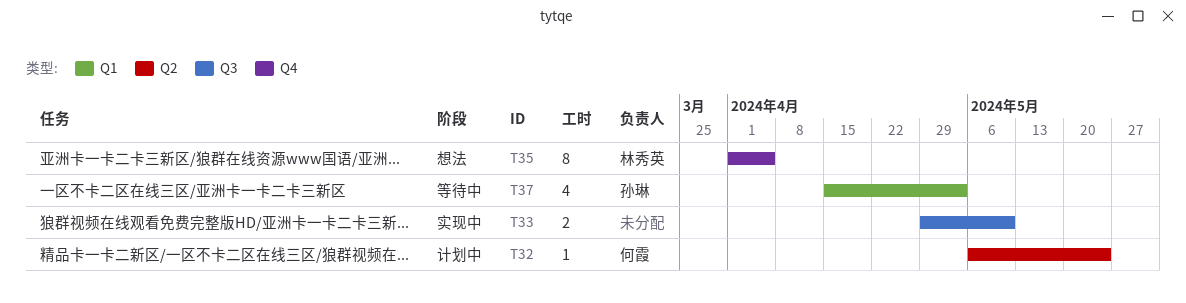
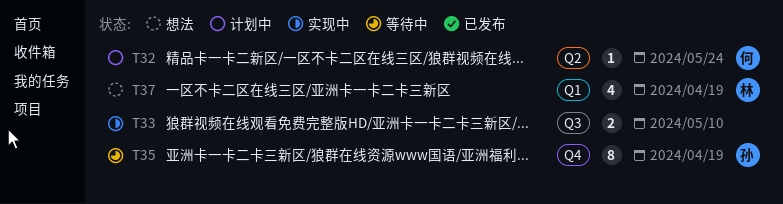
T35, status: 想法 -> 等待中
T35, owner: 林秀英 -> 孙琳
T35, due: Apr 5 -> Apr 19
T37, status: 等待中 -> 想法
T37, owner: 孙琳 -> 林秀英
T37, due: May 3 -> Apr 19

